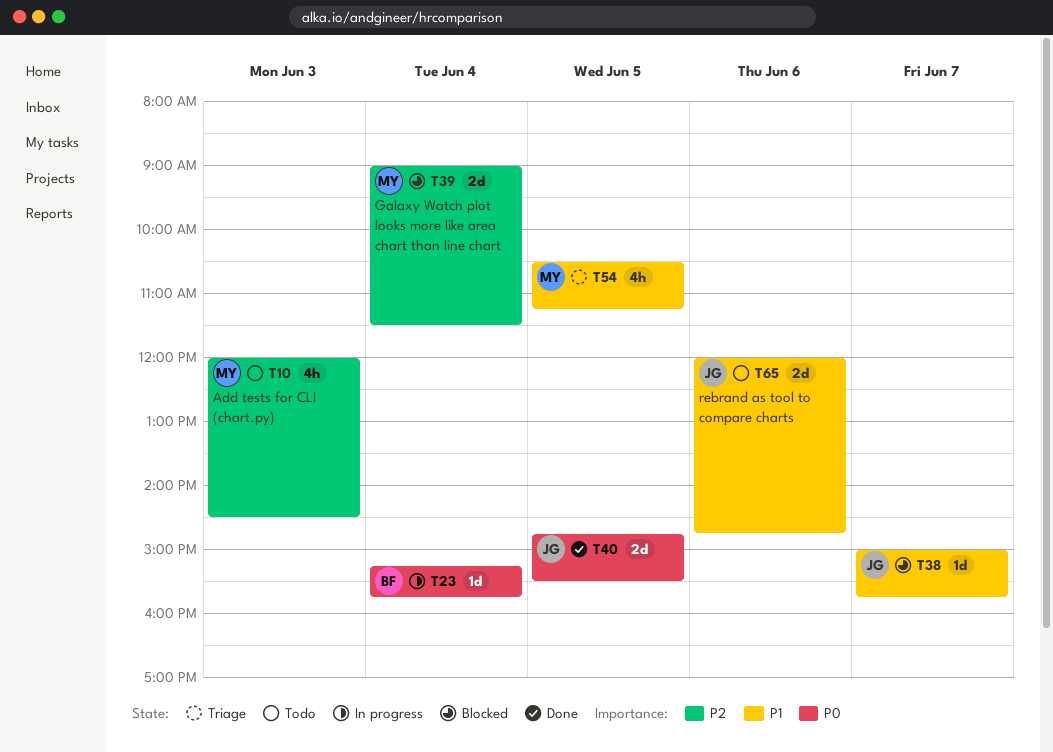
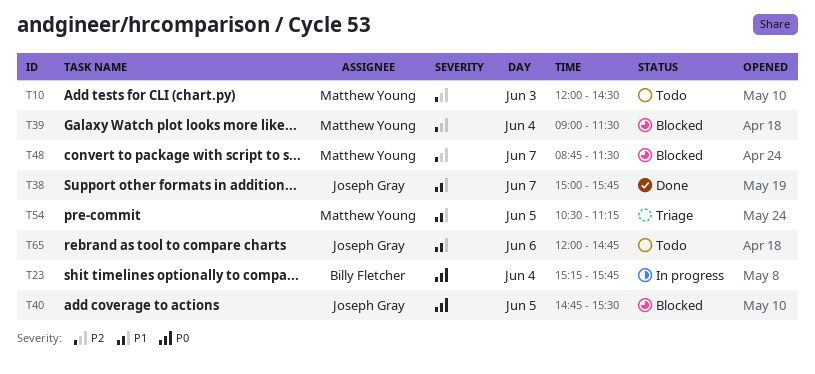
T38, status: Blocked -> Done
T40, status: Done -> Blocked
T48: none -> present

